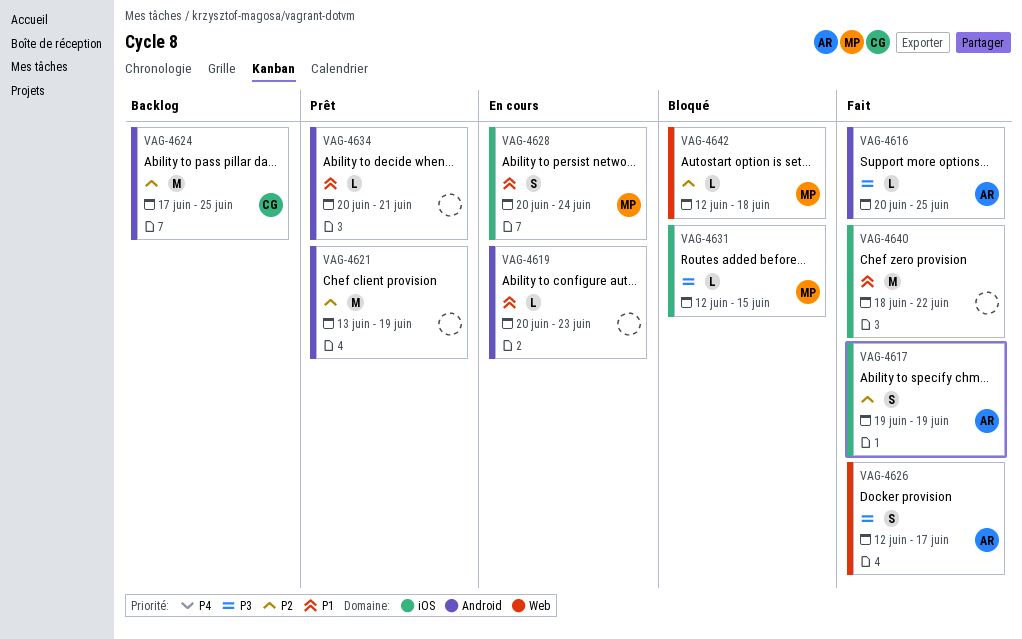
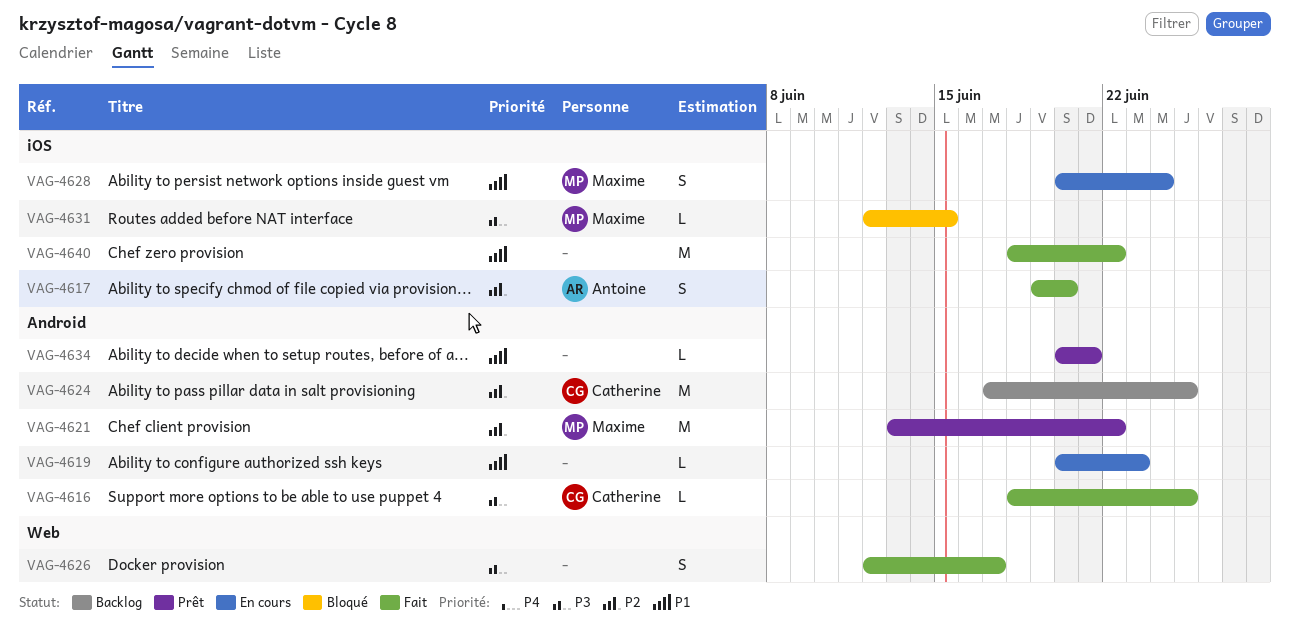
VAG-4616, owner: Antoine -> Catherine
VAG-4616, start: Jun 20 -> Jun 18
VAG-4617, due: Jun 19 -> Jun 20
VAG-4621, owner: none -> Maxime
VAG-4621, due: Jun 19 -> Jun 22
VAG-4626, owner: Antoine -> none
VAG-4642: present -> none

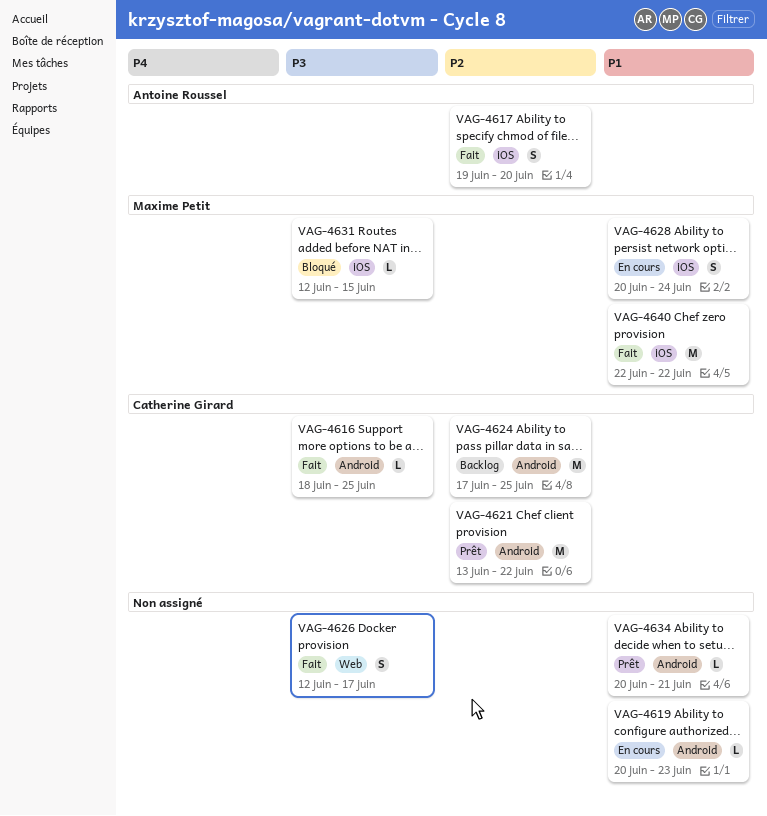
VAG-4621, owner: Maxime Petit -> Catherine Girard
VAG-4640, owner: none -> Maxime Petit
VAG-4640, start: Jun 18 -> Jun 22

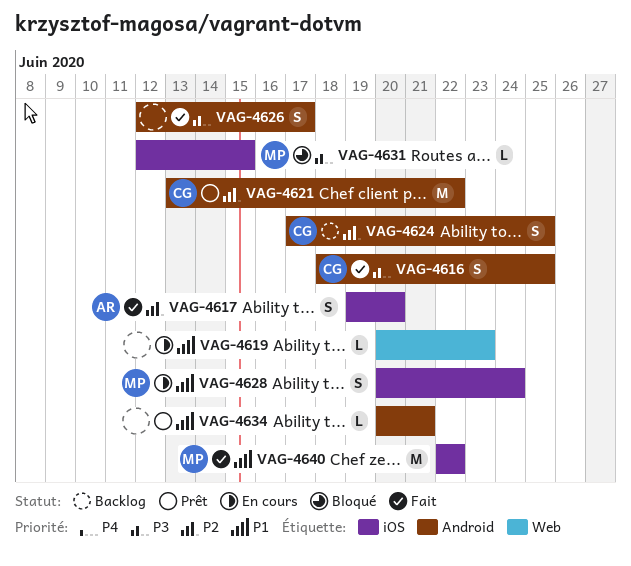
VAG-4616, estimate: L -> S
VAG-4619, label: Android -> Web
VAG-4624, estimate: M -> S
VAG-4626, label: Web -> Android

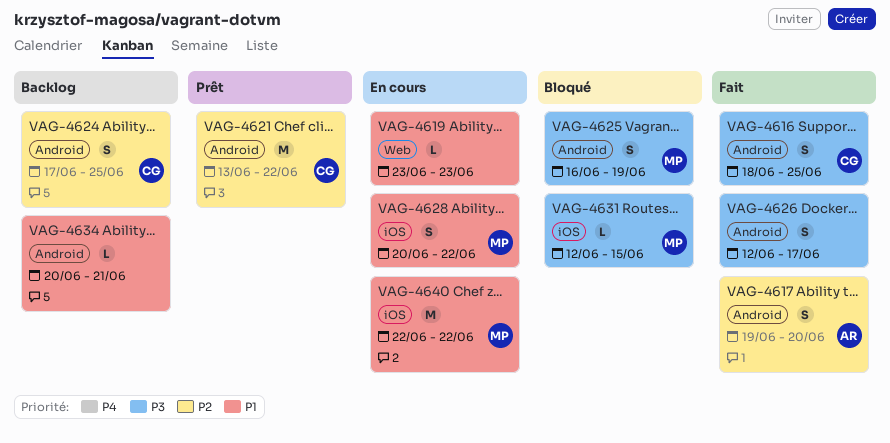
VAG-4617, label: iOS -> Android
VAG-4619, start: Jun 20 -> Jun 23
VAG-4625: none -> present
VAG-4628, due: Jun 24 -> Jun 22
VAG-4634, status: Prêt -> Backlog
VAG-4640, status: Fait -> En cours

